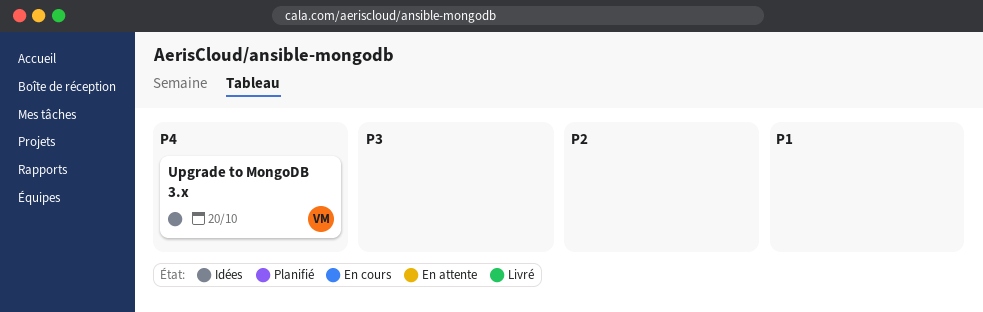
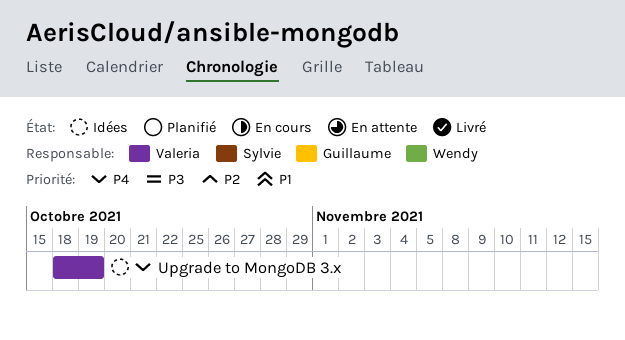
Upgrade to MongoDB 3.x, due: Oct 20 -> Oct 19

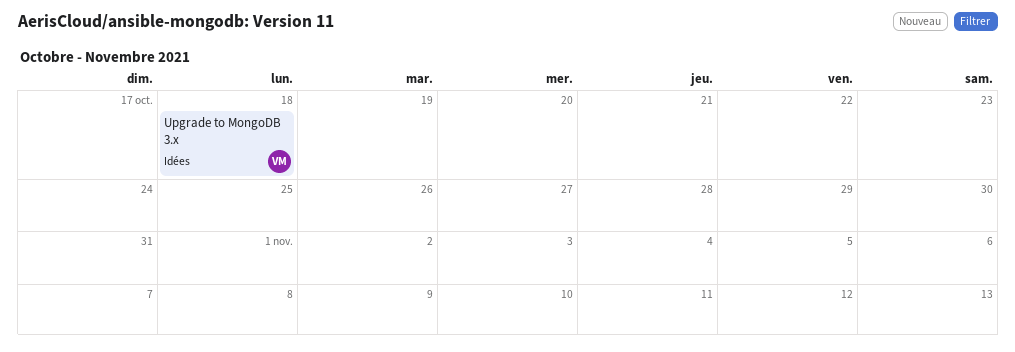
Upgrade to MongoDB 3.x, due: Oct 19 -> Oct 18

